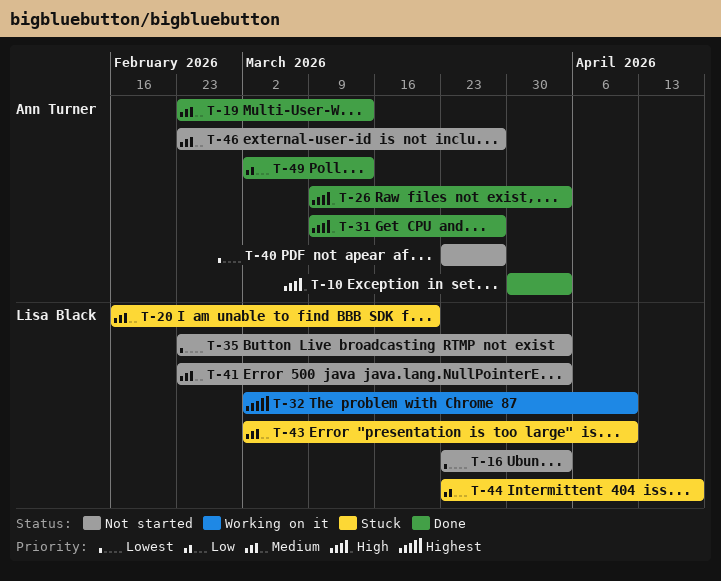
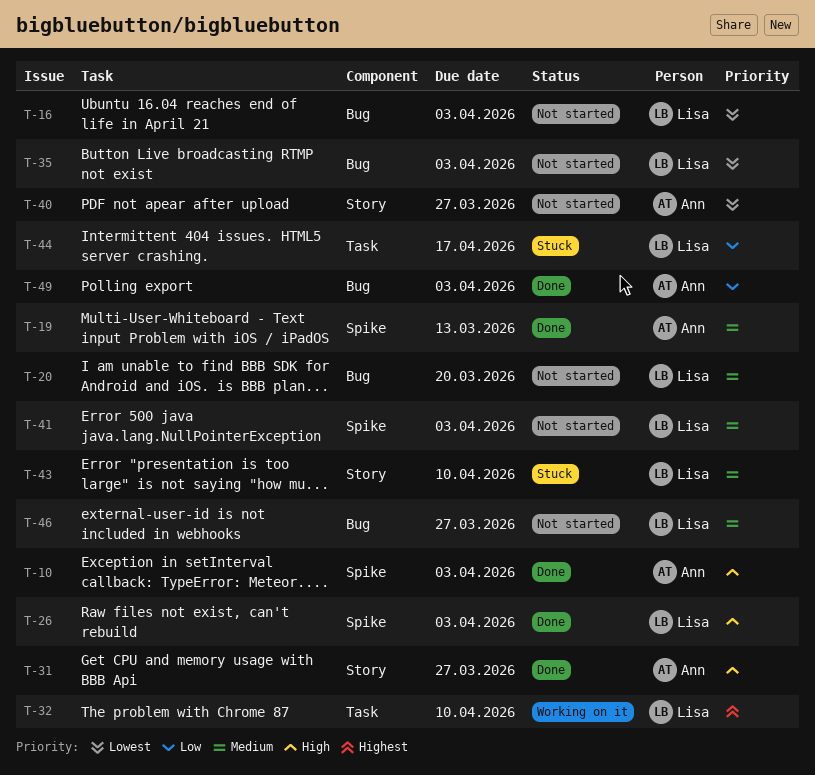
T-20, status: Stuck -> Not started
T-26, owner: Ann Turner -> Lisa Black
T-46, owner: Ann Turner -> Lisa Black
T-49, due: Mar 13 -> Apr 3

